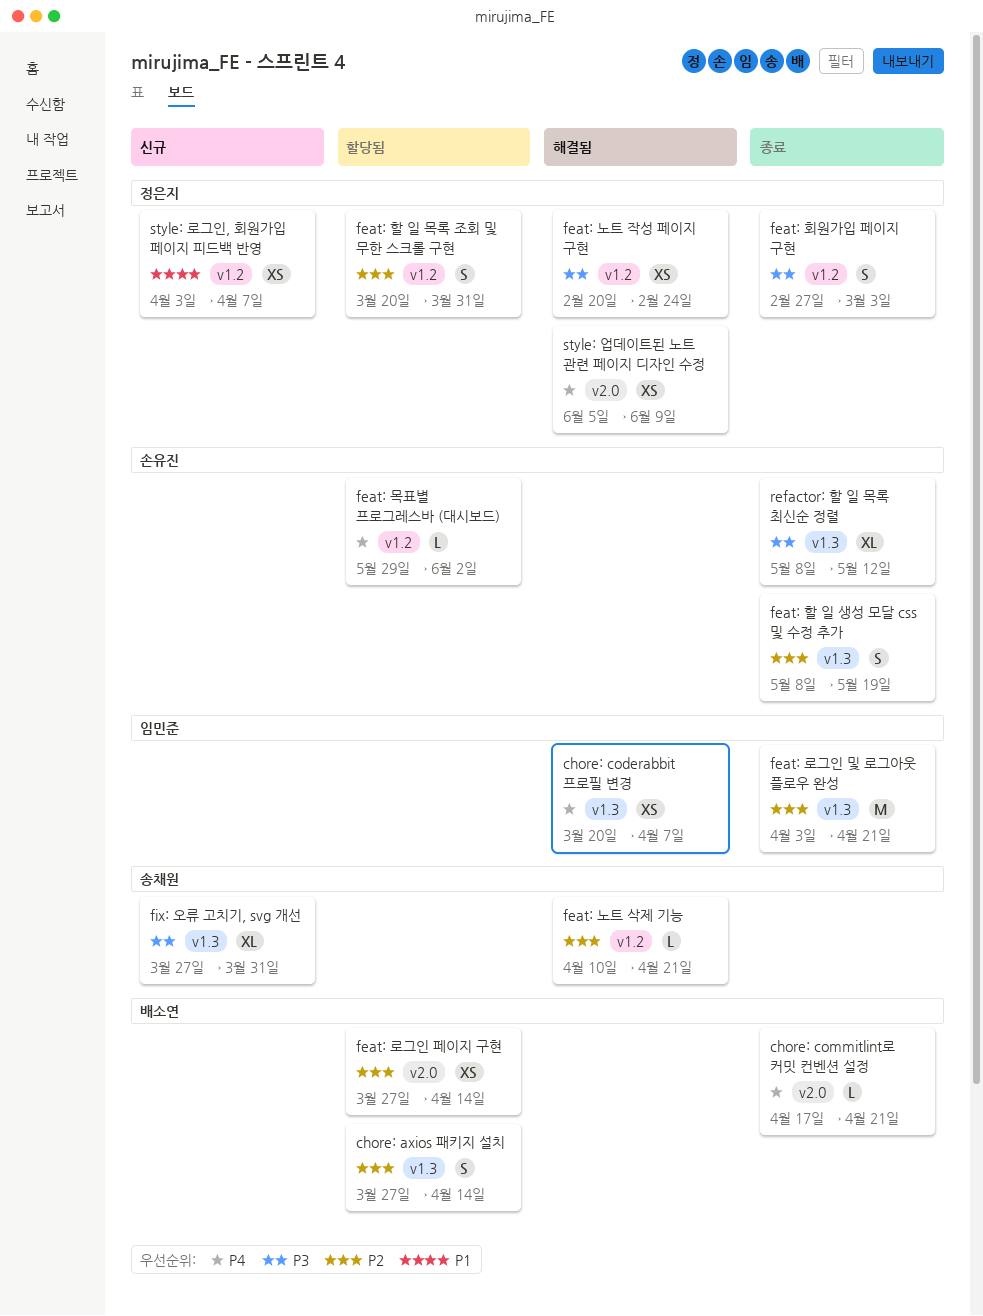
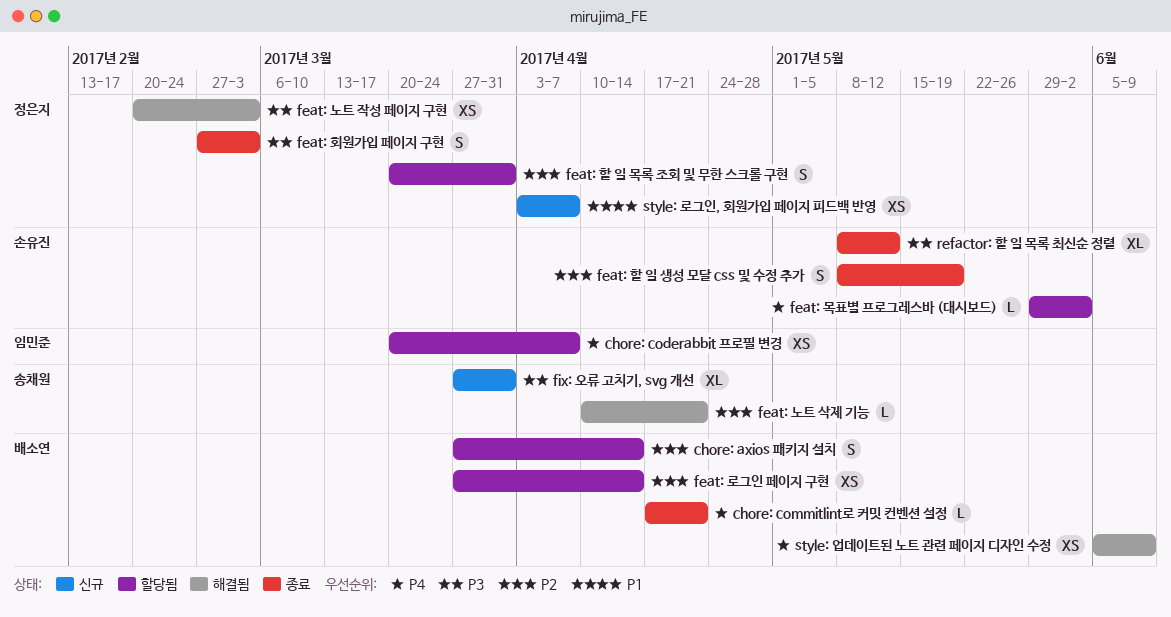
chore: coderabbit 프로필 변경, status: 해결됨 -> 할당됨
feat: 노트 작성 페이지 구현, due: Feb 24 -> Mar 3
feat: 로그인 및 로그아웃 플로우 완성: present -> none
style: 업데이트된 노트 관련 페이지 디자인 수정, owner: 정은지 -> 배소연

